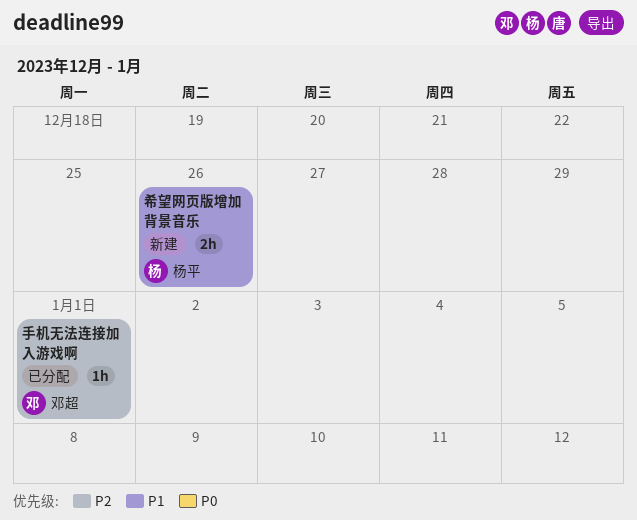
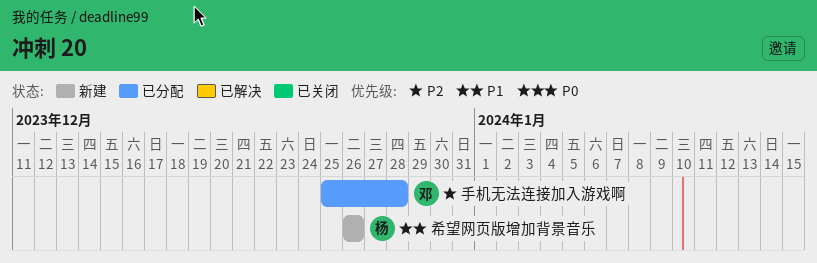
手机无法连接加入游戏啊, due: Jan 1 -> Dec 28

